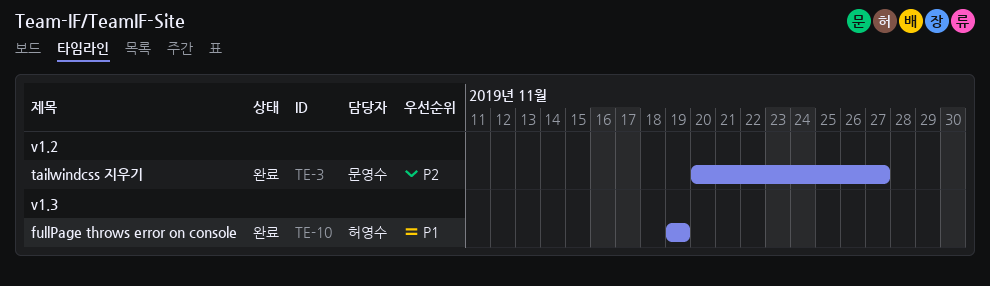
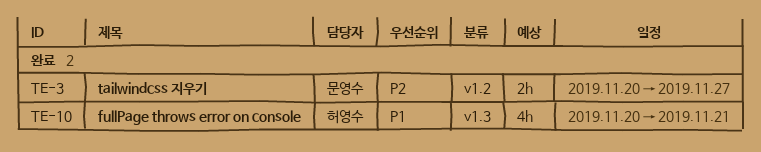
TE-10, start: Nov 19 -> Nov 20
TE-10, due: Nov 19 -> Nov 21

